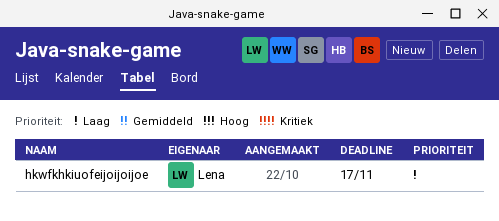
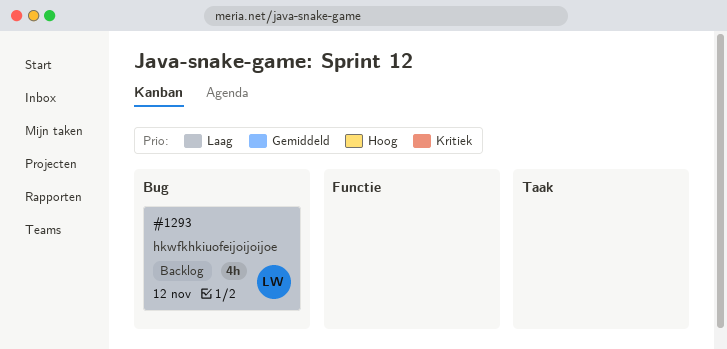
hkwfkhkiuofeijoijoijoe, due: Nov 17 -> Nov 12

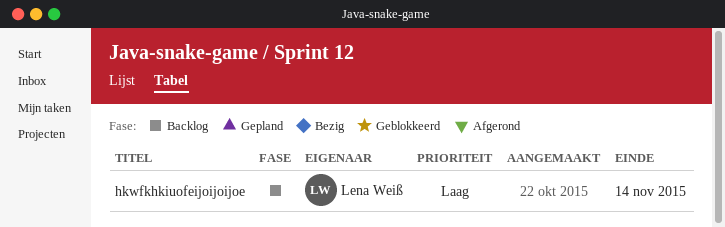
hkwfkhkiuofeijoijoijoe, due: Nov 12 -> Nov 14

